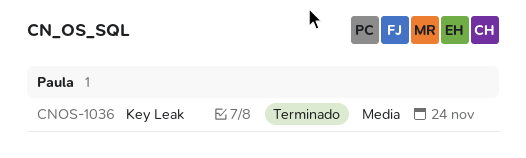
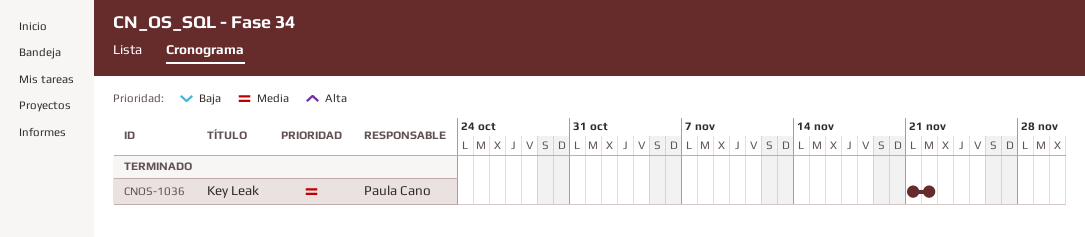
CNOS-1036, due: Nov 24 -> Nov 22

